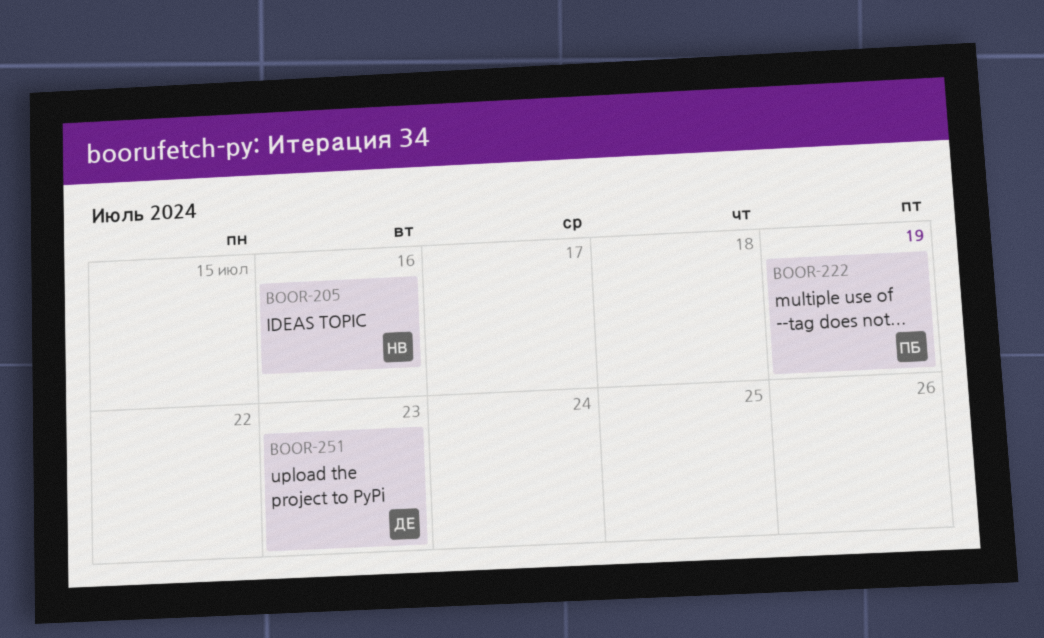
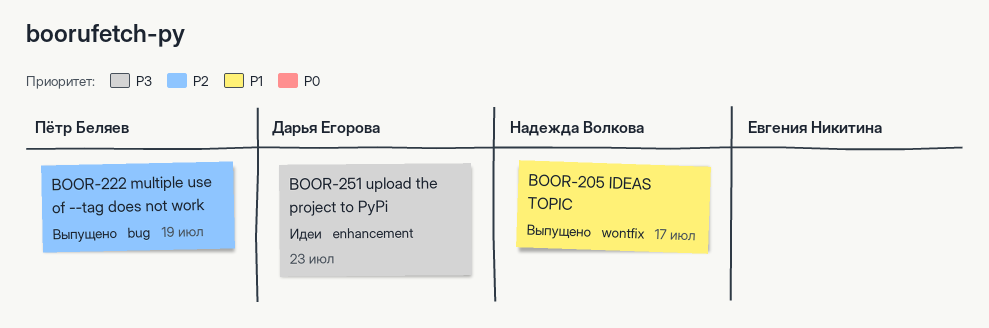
BOOR-205, due: Jul 16 -> Jul 17

